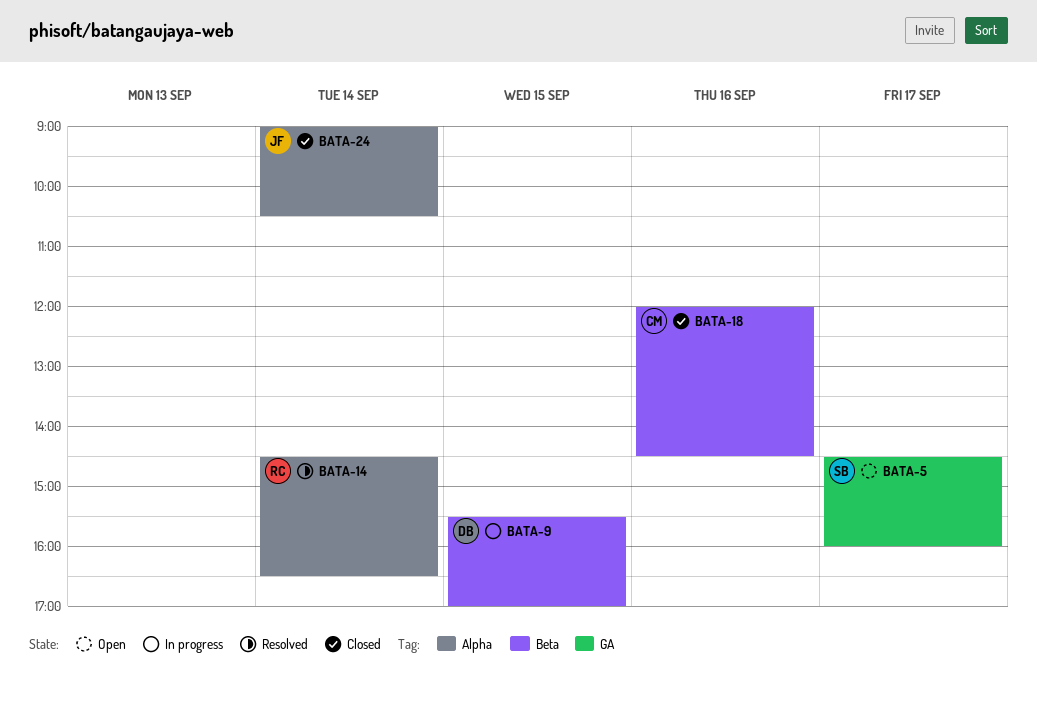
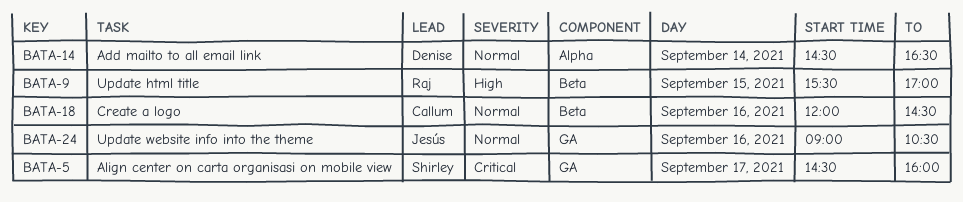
BATA-9, owner: Denise -> Raj
BATA-14, owner: Raj -> Denise
BATA-24, label: Alpha -> GA
BATA-24, day: Sep 14 -> Sep 16

